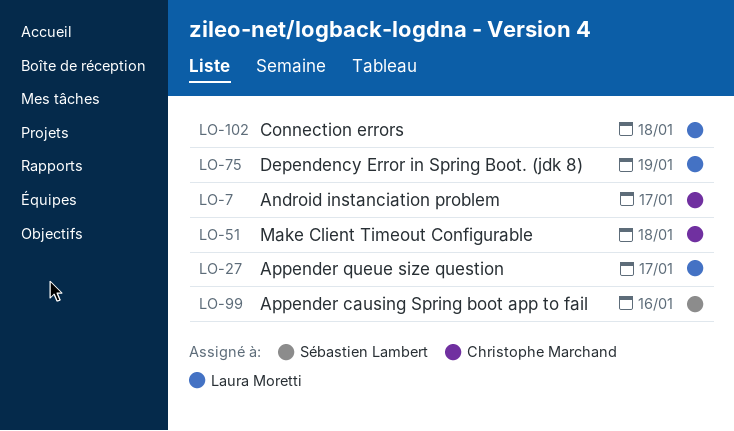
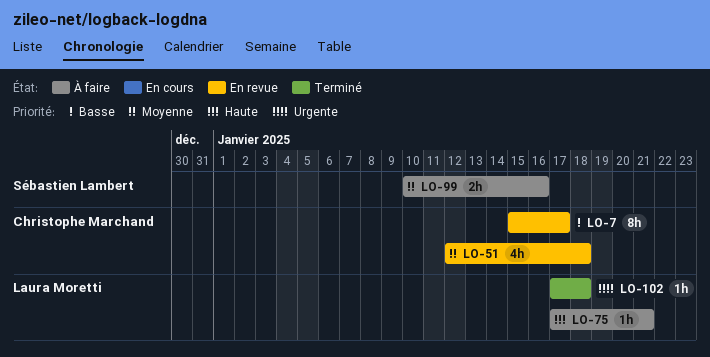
LO-27: present -> none
LO-75, due: Jan 19 -> Jan 21

